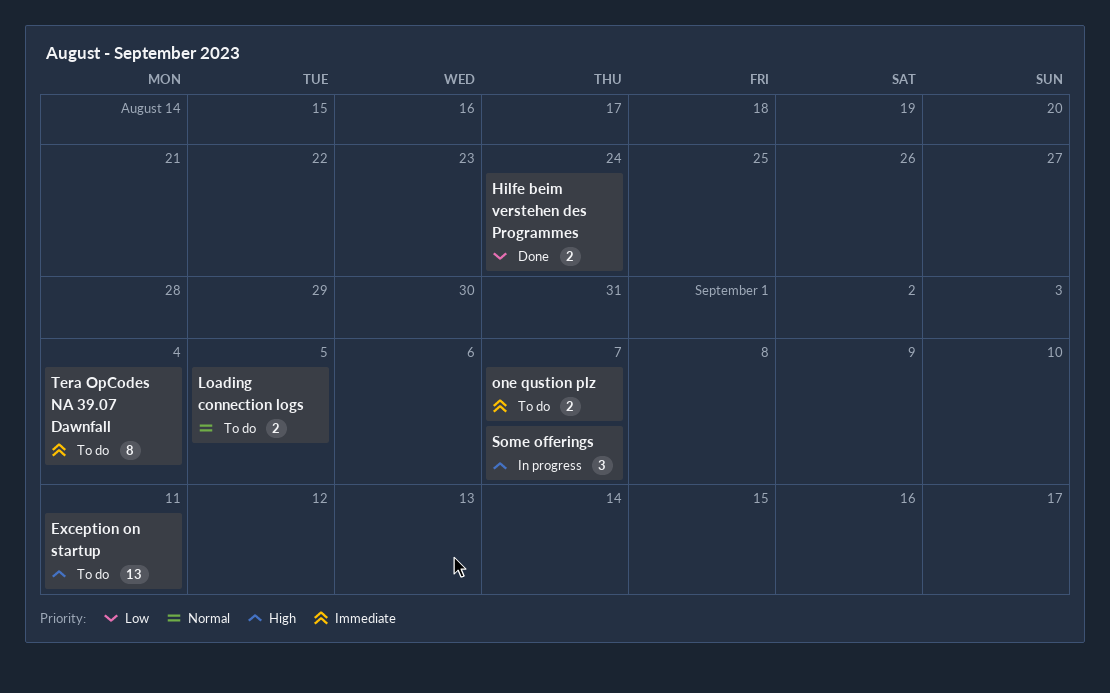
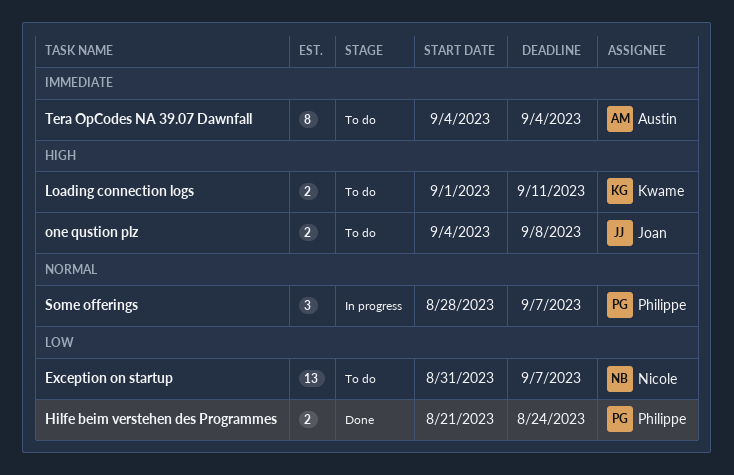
Exception on startup, priority: High -> Low
Exception on startup, due: Sep 11 -> Sep 7
Loading connection logs, priority: Normal -> High
Loading connection logs, due: Sep 5 -> Sep 11
one qustion plz, priority: Immediate -> High
one qustion plz, due: Sep 7 -> Sep 8
Some offerings, priority: High -> Normal

